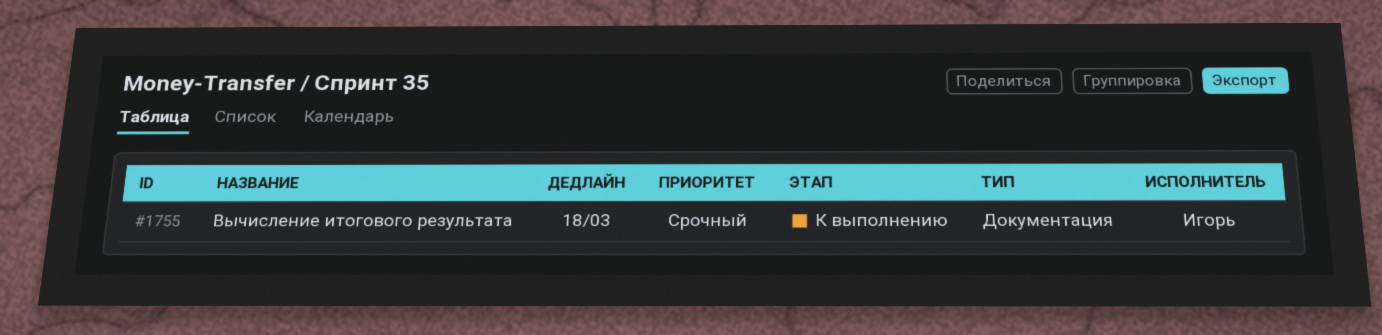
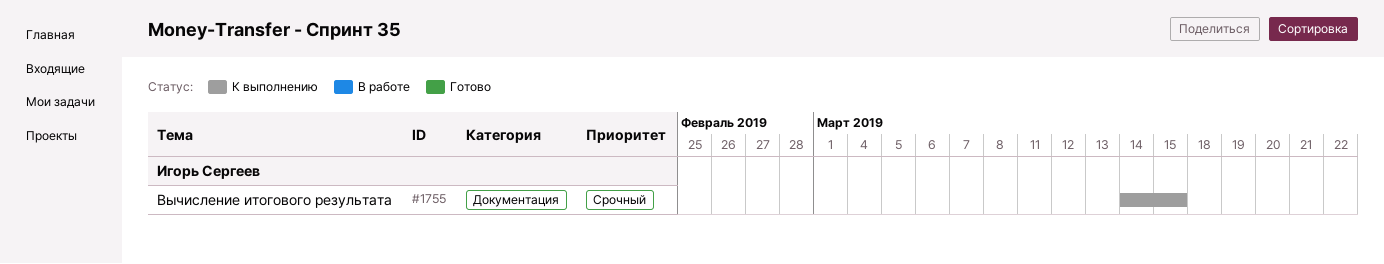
#1755, due: Mar 18 -> Mar 15

